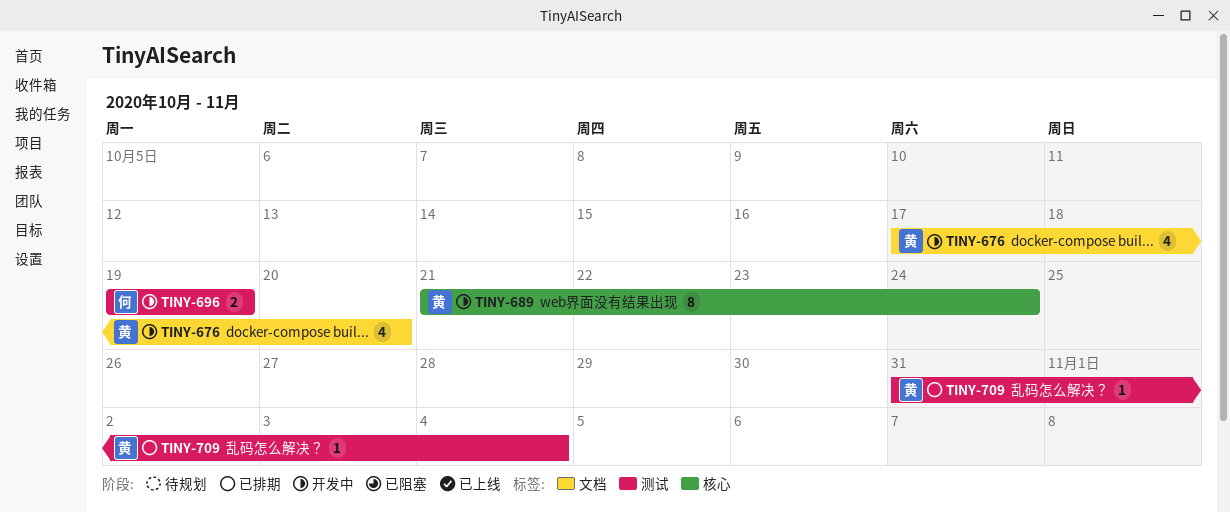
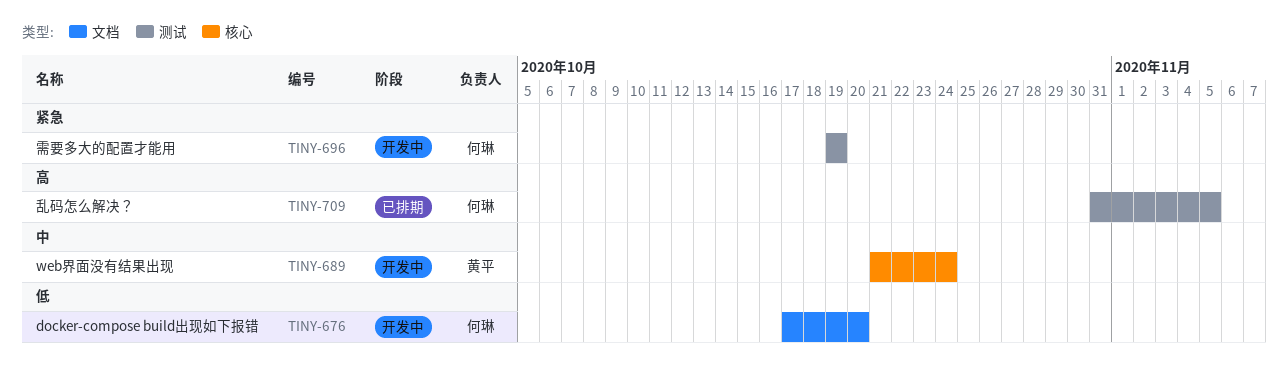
TINY-676, owner: 黄平 -> 何琳
TINY-709, owner: 黄平 -> 何琳
TINY-709, due: Nov 4 -> Nov 5

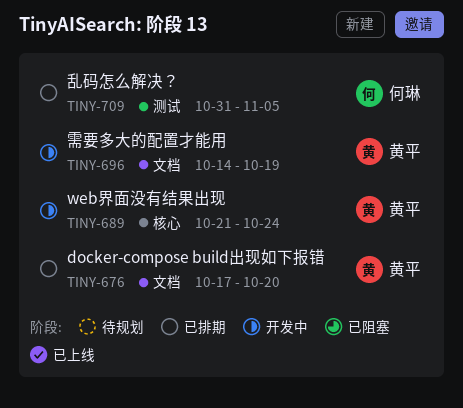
TINY-676, status: 开发中 -> 已排期
TINY-676, owner: 何琳 -> 黄平
TINY-696, owner: 何琳 -> 黄平
TINY-696, label: 测试 -> 文档
TINY-696, start: Oct 19 -> Oct 14

